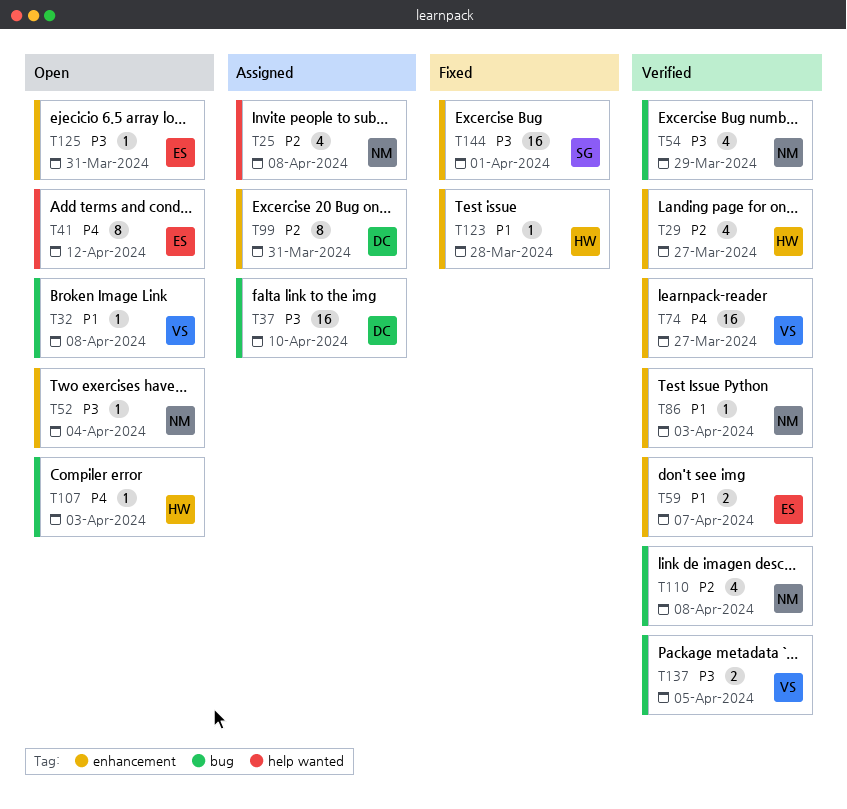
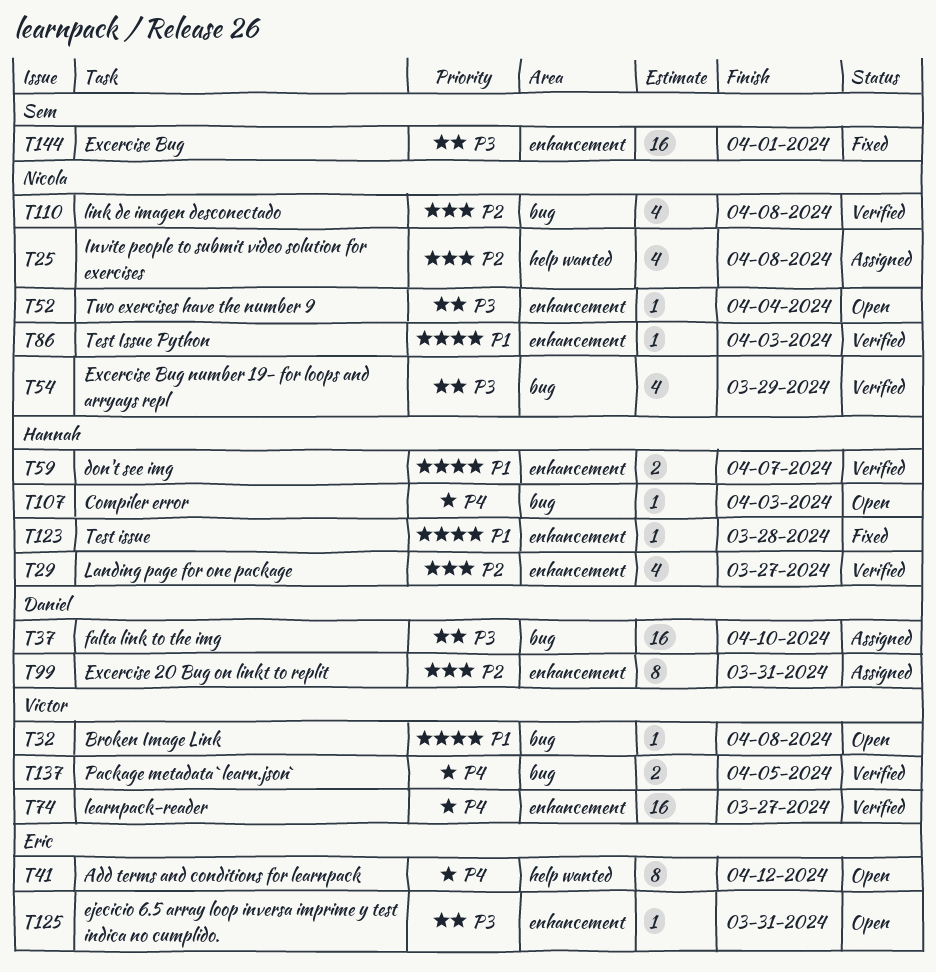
T59, owner: Eric -> Hannah
T137, priority: P3 -> P4

